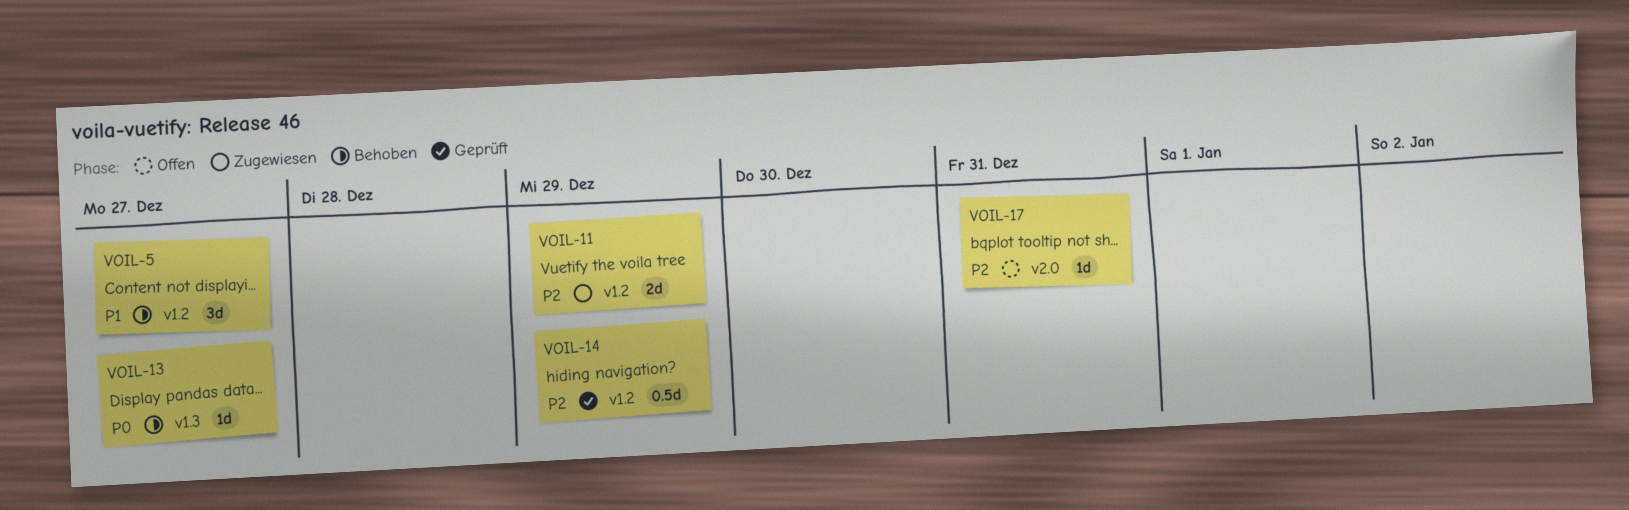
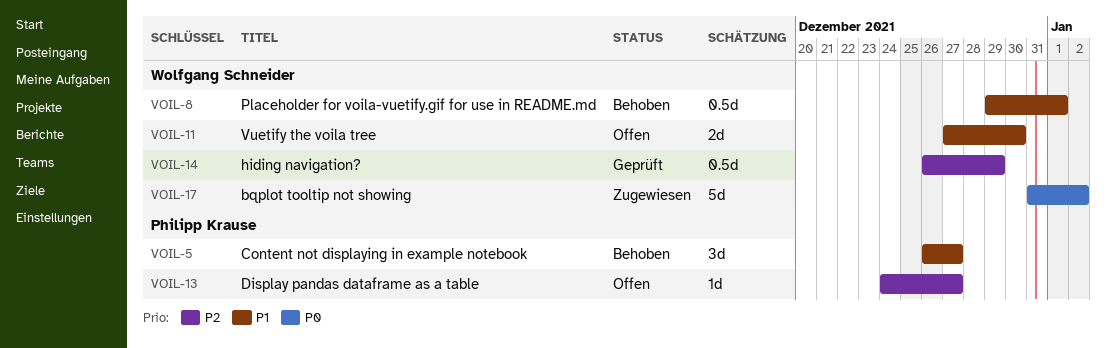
VOIL-8: none -> present
VOIL-11, status: Zugewiesen -> Offen
VOIL-11, priority: P2 -> P1
VOIL-11, due: Dec 29 -> Dec 30
VOIL-13, status: Behoben -> Offen
VOIL-13, priority: P0 -> P2
VOIL-17, status: Offen -> Zugewiesen
VOIL-17, priority: P2 -> P0
VOIL-17, estimate: 1d -> 5d
VOIL-17, due: Dec 31 -> Jan 2

